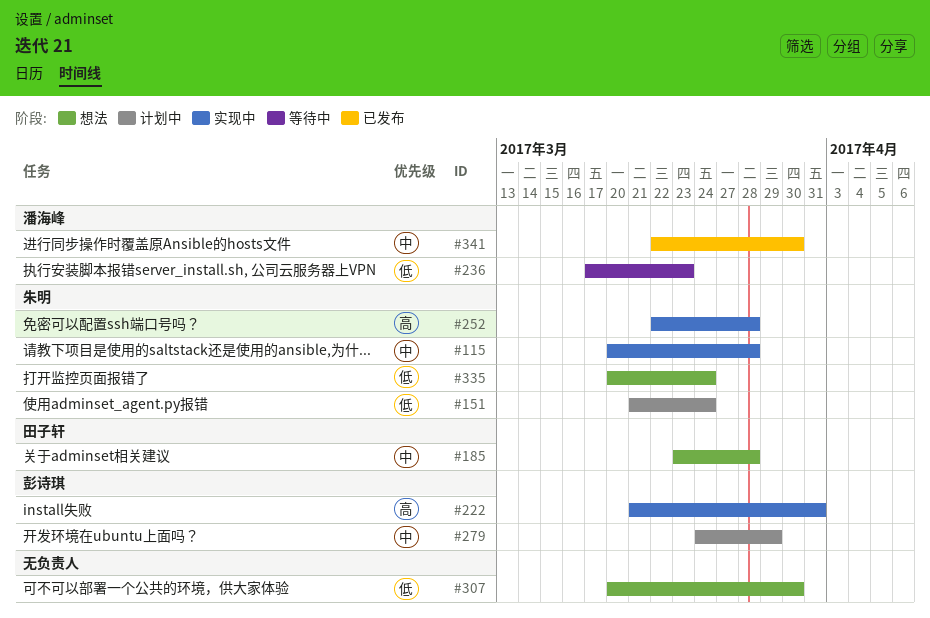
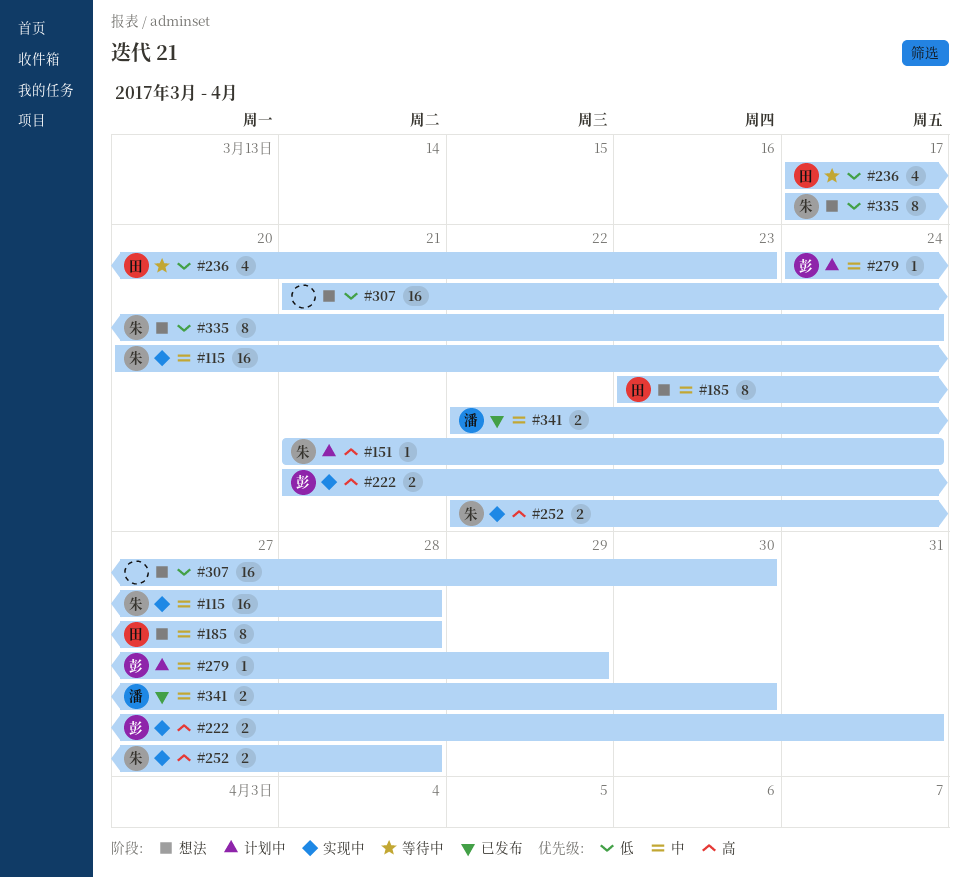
#151, priority: 低 -> 高
#236, owner: 潘海峰 -> 田子轩
#307, start: Mar 20 -> Mar 21
#335, start: Mar 20 -> Mar 17

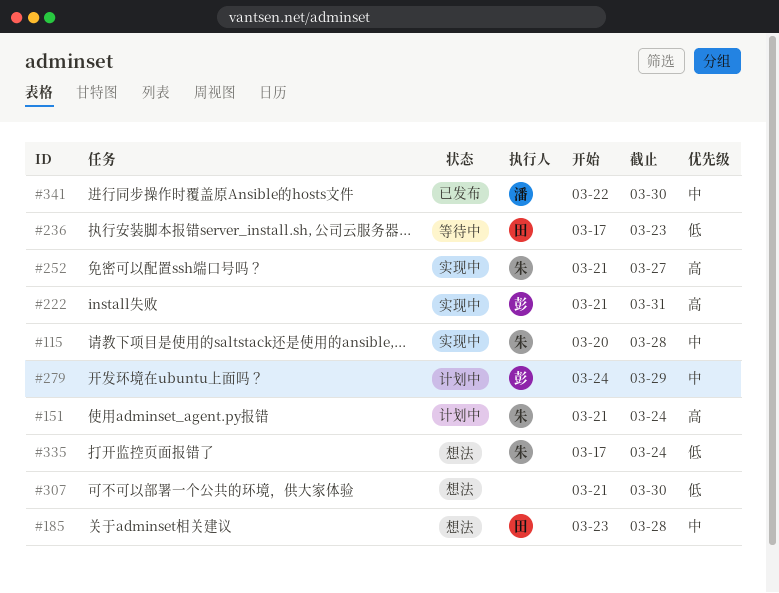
#252, start: Mar 22 -> Mar 21
#252, due: Mar 28 -> Mar 27

